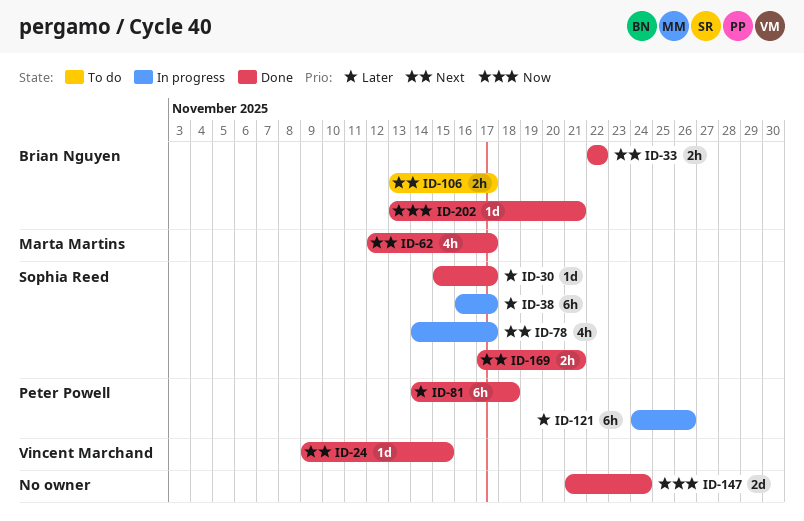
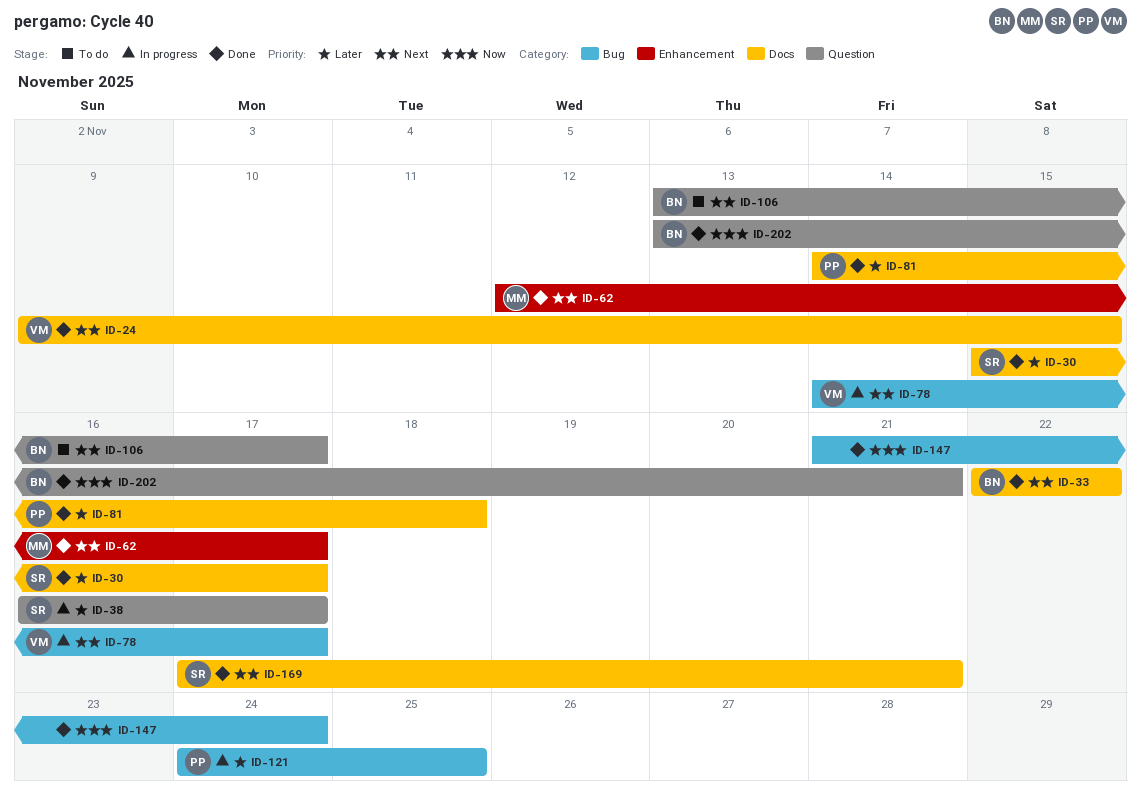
ID-78, owner: Sophia Reed -> Vincent Marchand
ID-121, due: Nov 26 -> Nov 25

